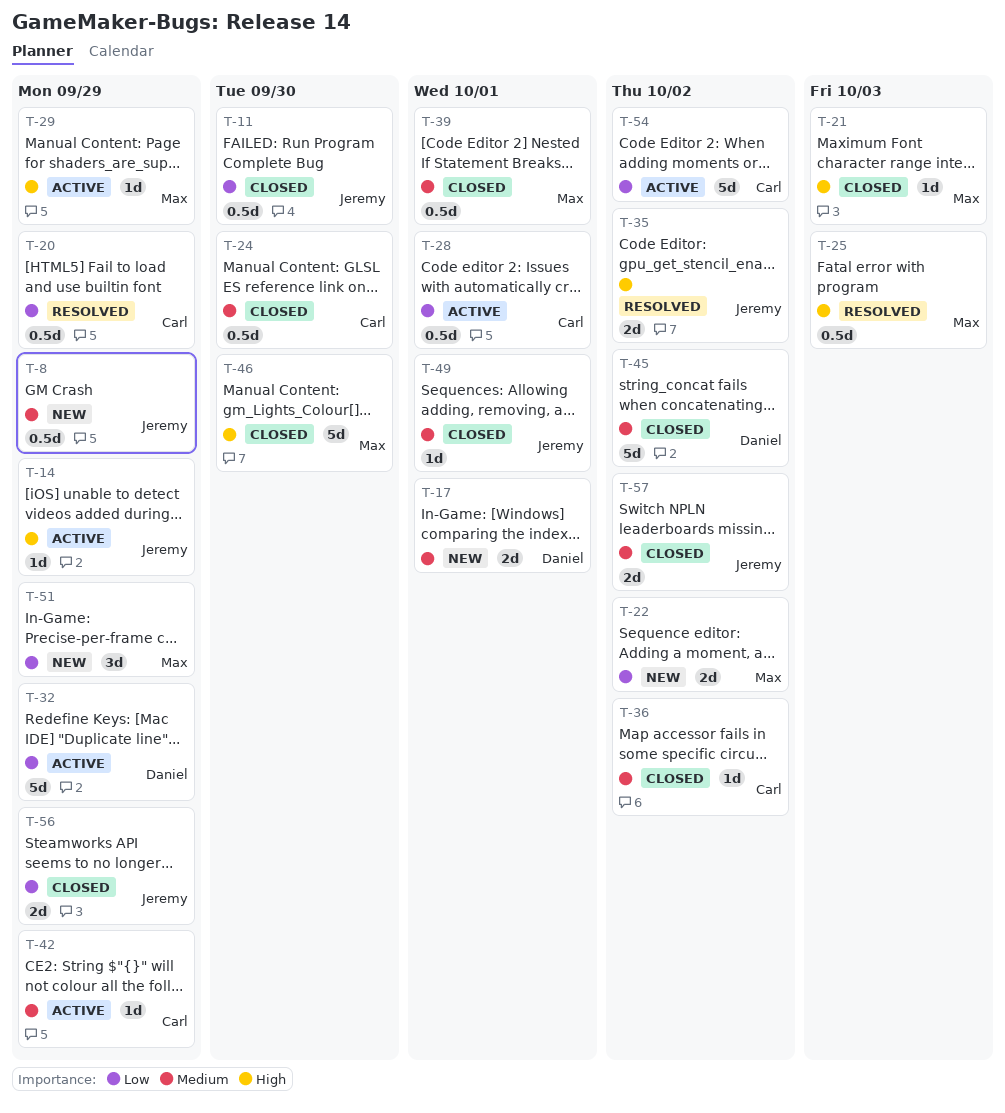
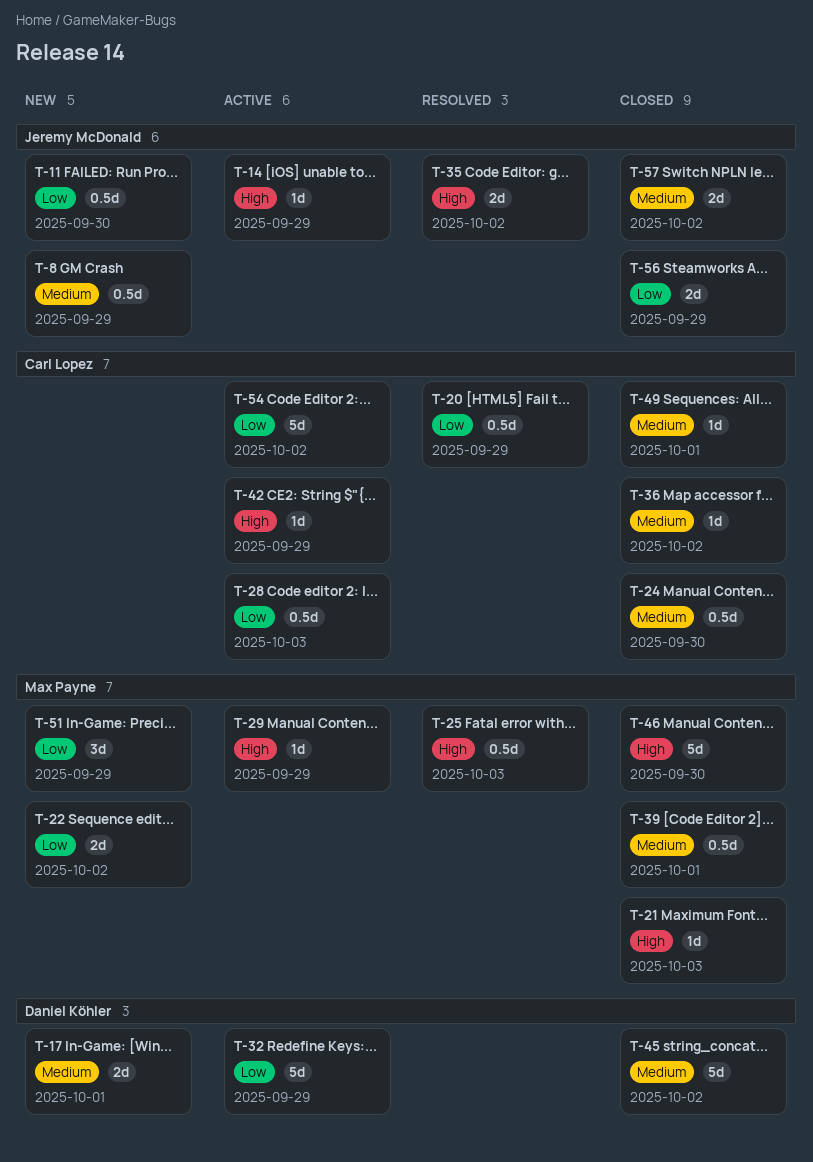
T-11, status: Closed -> New
T-28, due: Oct 1 -> Oct 3
T-42, priority: Medium -> High
T-49, owner: Jeremy McDonald -> Carl Lopez

